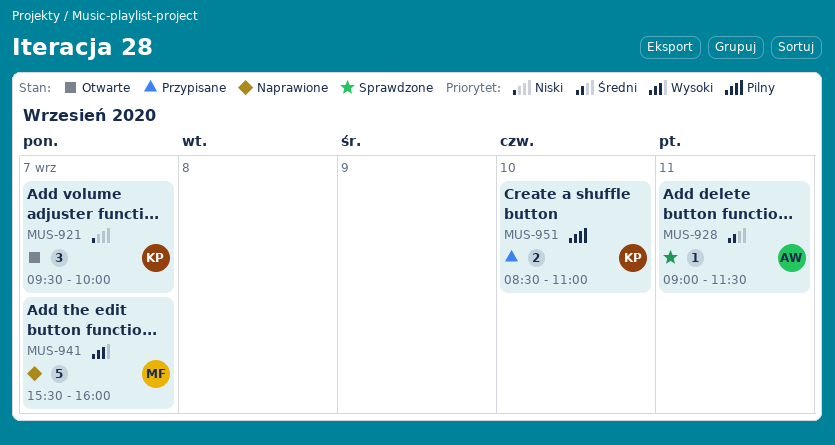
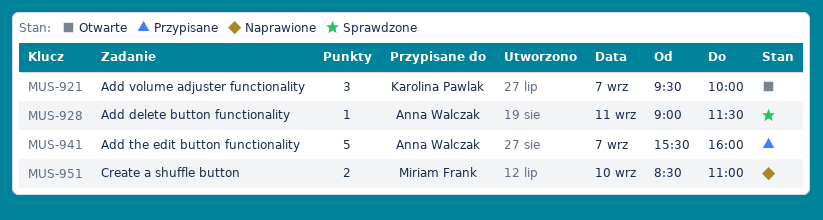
MUS-941, status: Naprawione -> Przypisane
MUS-941, owner: Miriam Frank -> Anna Walczak
MUS-951, status: Przypisane -> Naprawione
MUS-951, owner: Karolina Pawlak -> Miriam Frank

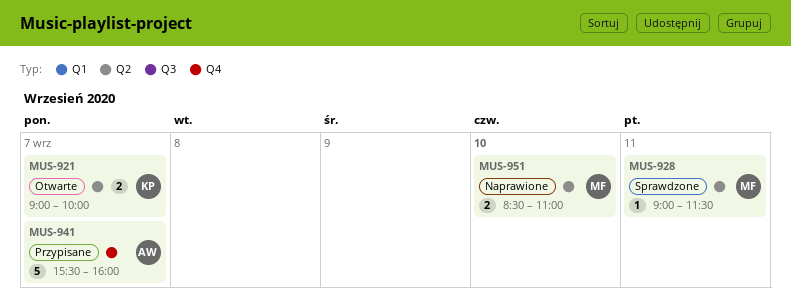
MUS-921, estimate: 3 -> 2
MUS-921, begins: 09:30 -> 09:00
MUS-928, owner: Anna Walczak -> Miriam Frank

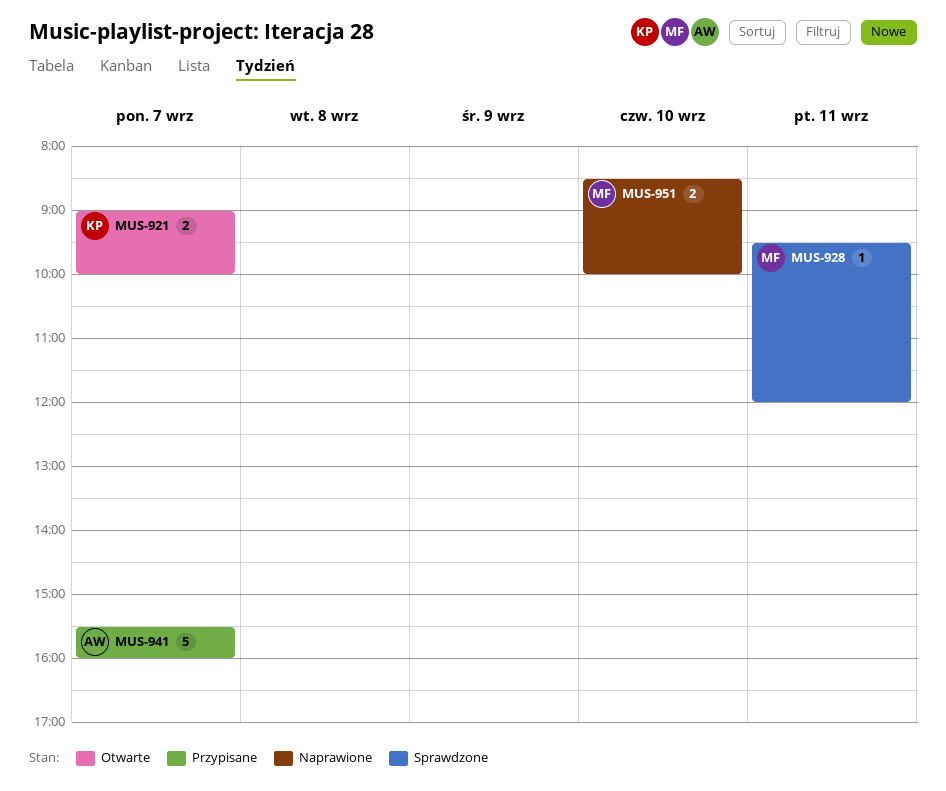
MUS-928, begins: 09:00 -> 09:30
MUS-928, ends: 11:30 -> 12:00
MUS-951, ends: 11:00 -> 10:00

